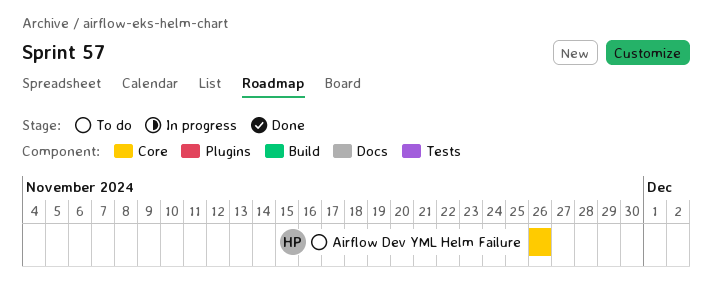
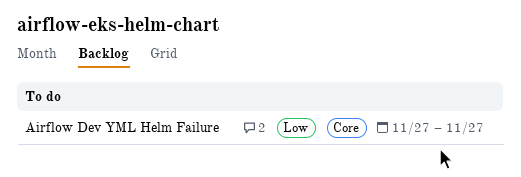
Airflow Dev YML Helm Failure, start: Nov 26 -> Nov 27
Airflow Dev YML Helm Failure, due: Nov 26 -> Nov 27

